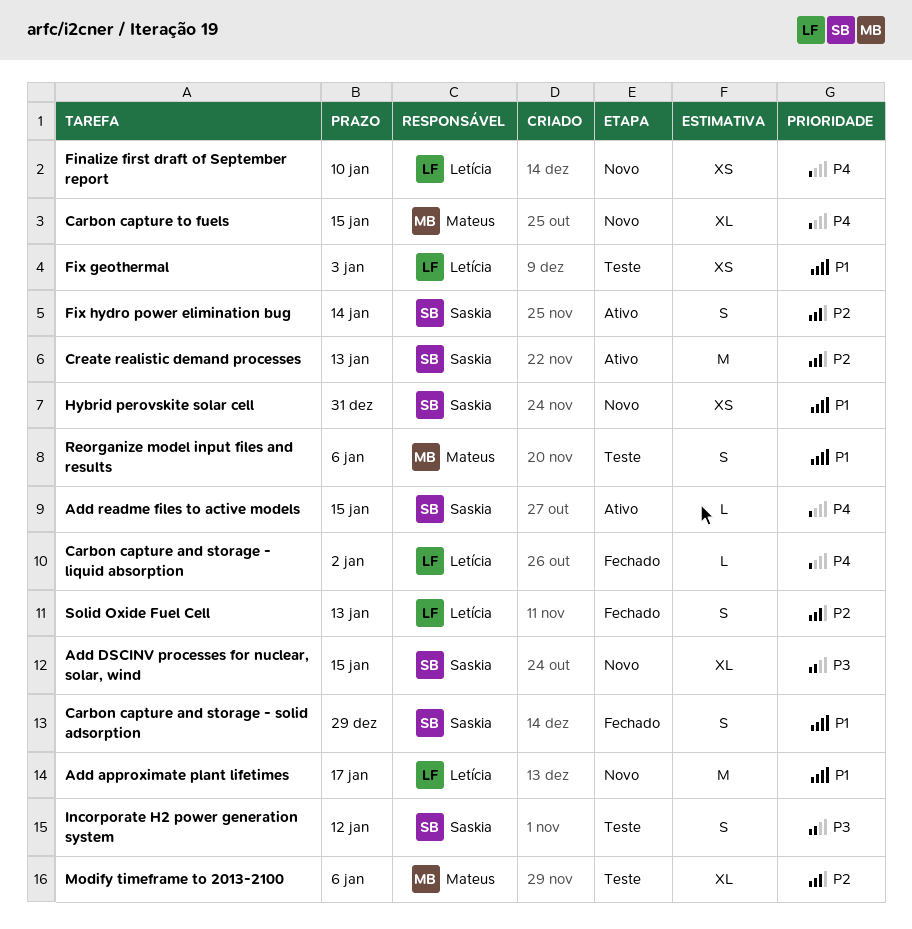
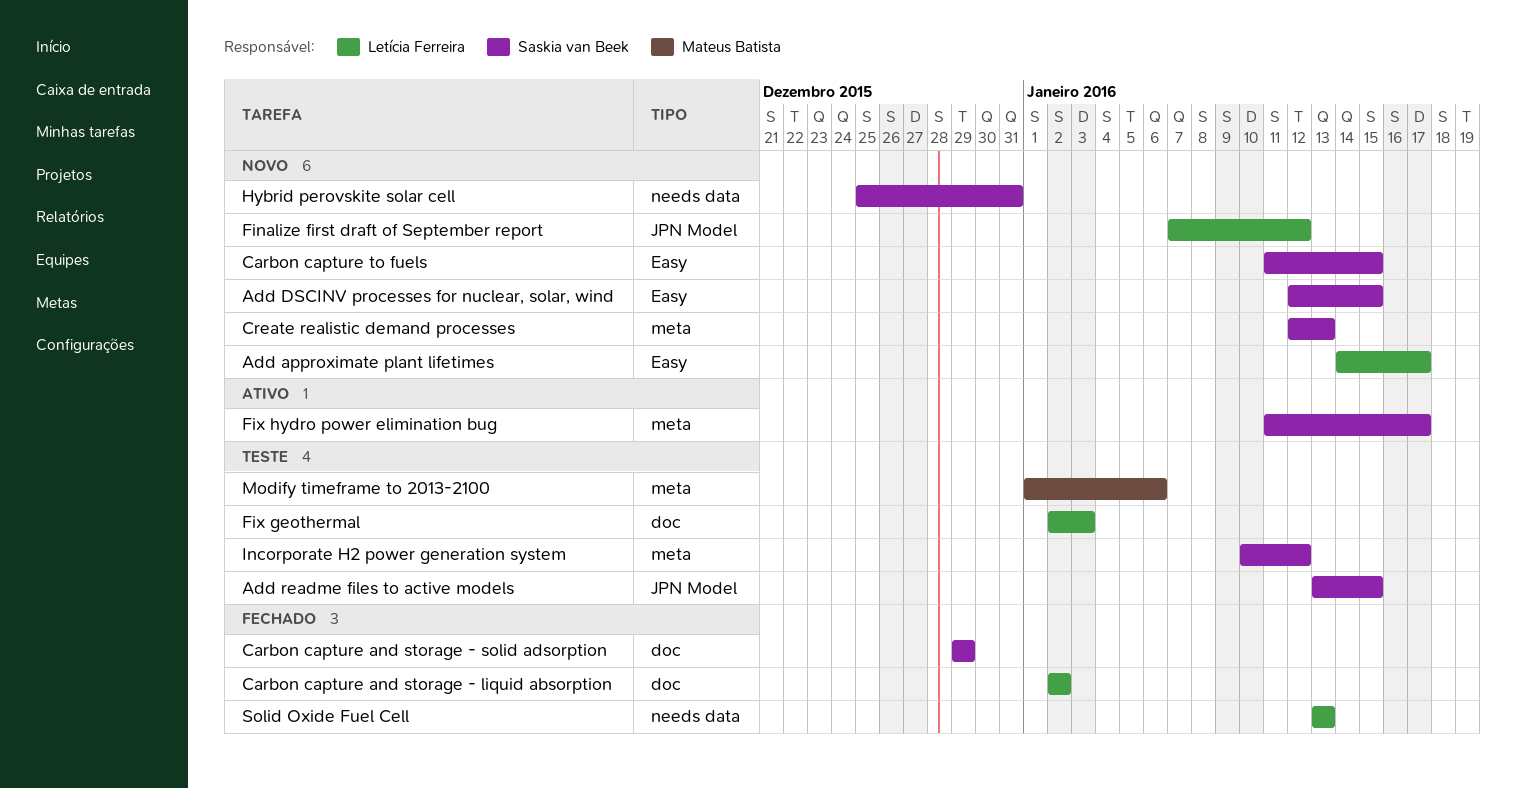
Add readme files to active models, status: Ativo -> Teste
Carbon capture to fuels, owner: Mateus Batista -> Saskia van Beek
Create realistic demand processes, status: Ativo -> Novo
Finalize first draft of September report, due: Jan 10 -> Jan 12
Fix hydro power elimination bug, due: Jan 14 -> Jan 17
Reorganize model input files and results: present -> none

